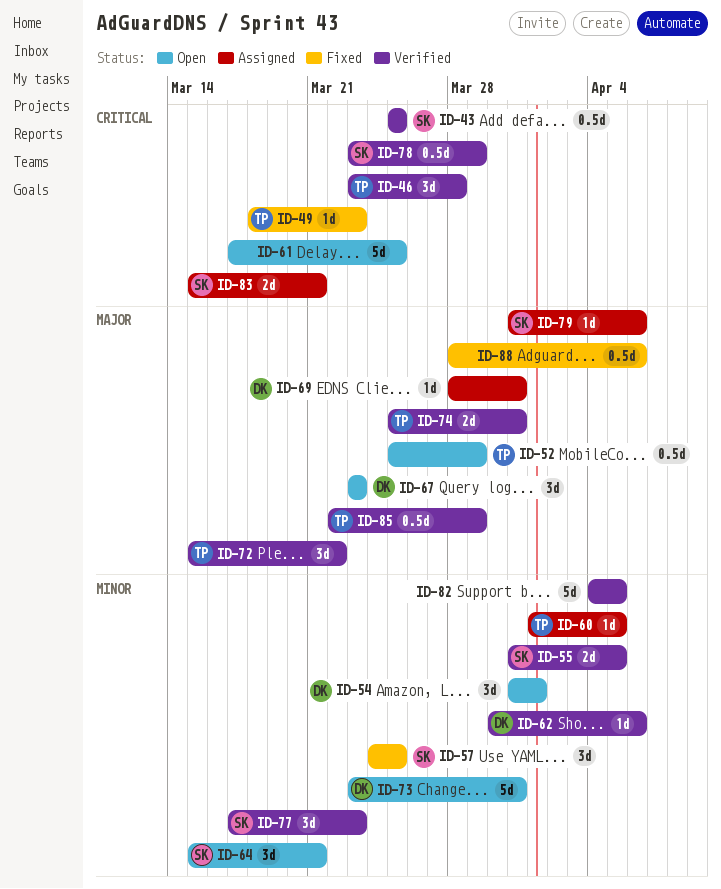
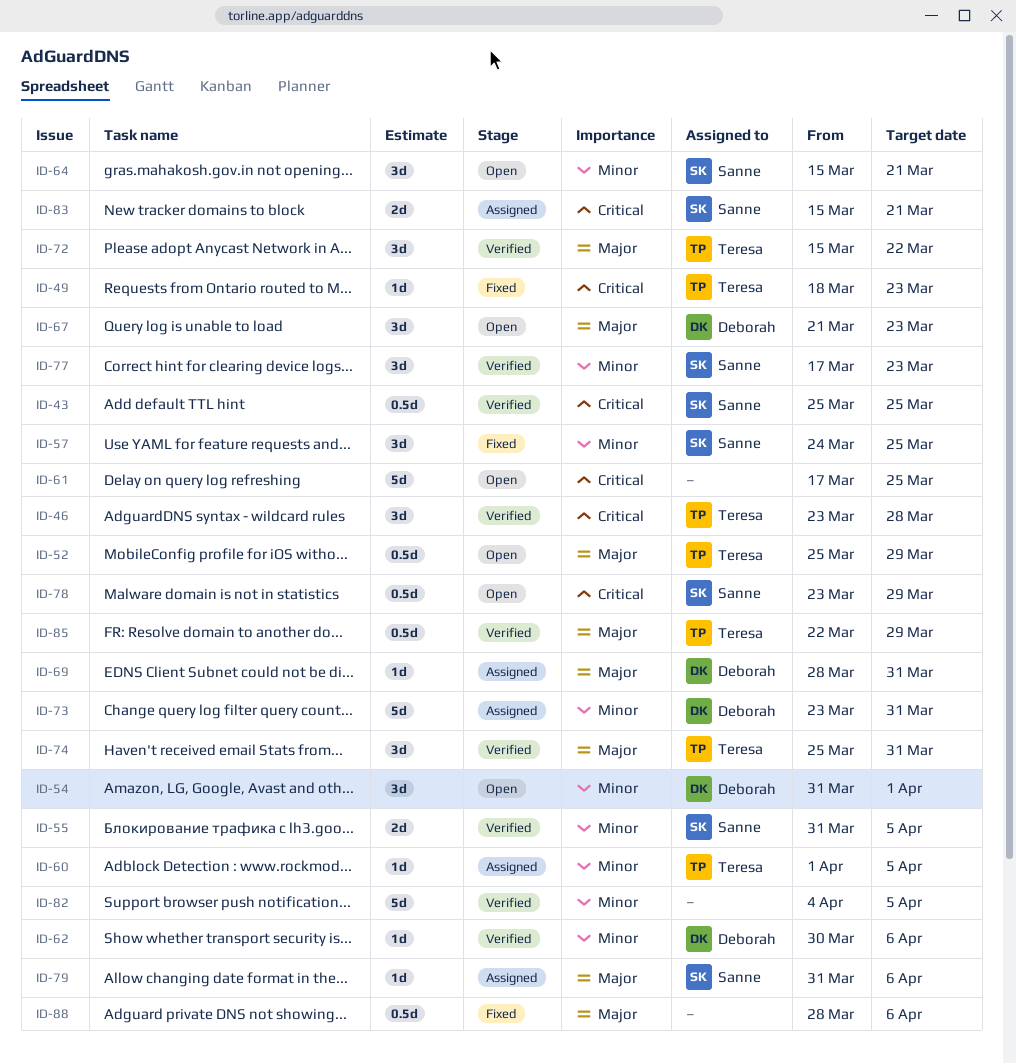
ID-67, start: Mar 23 -> Mar 21
ID-73, status: Open -> Assigned
ID-74, estimate: 2d -> 3d
ID-78, status: Verified -> Open

